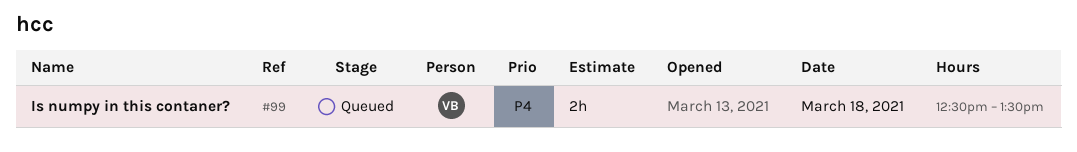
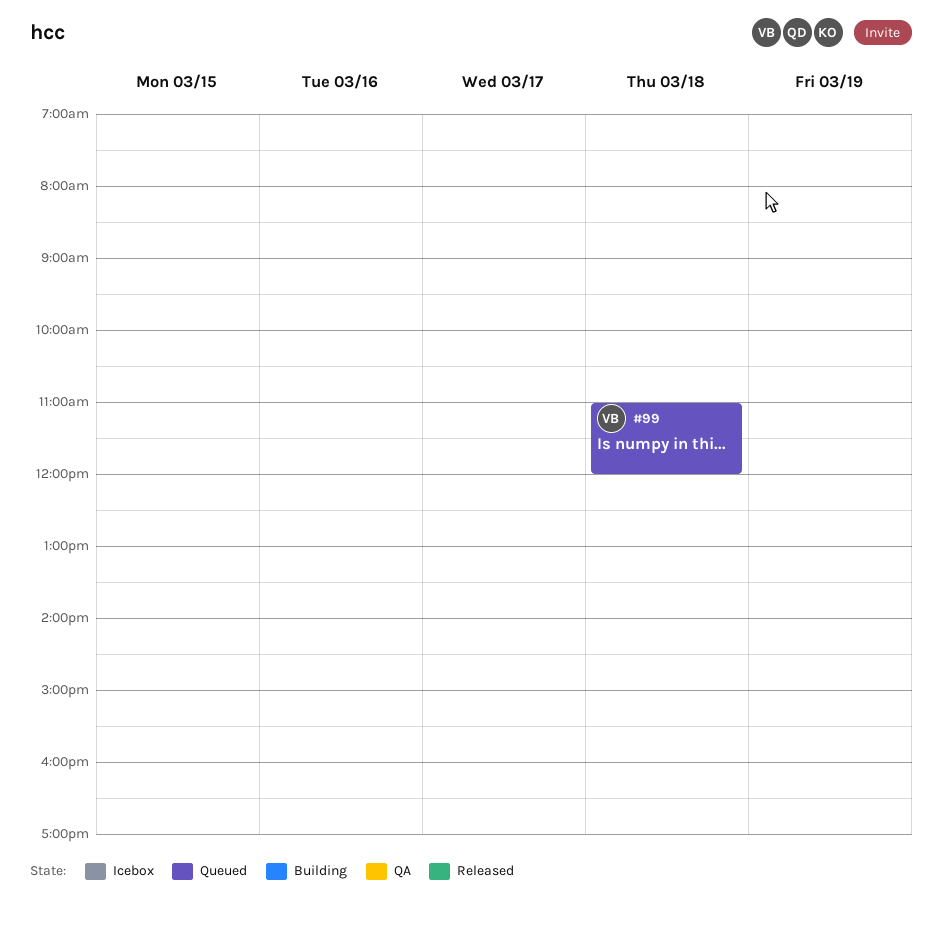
#99, begins: 12:30 -> 11:00
#99, ends: 13:30 -> 12:00

